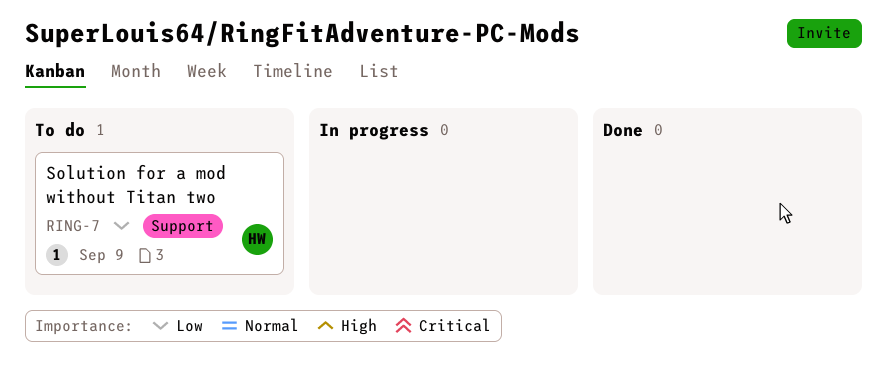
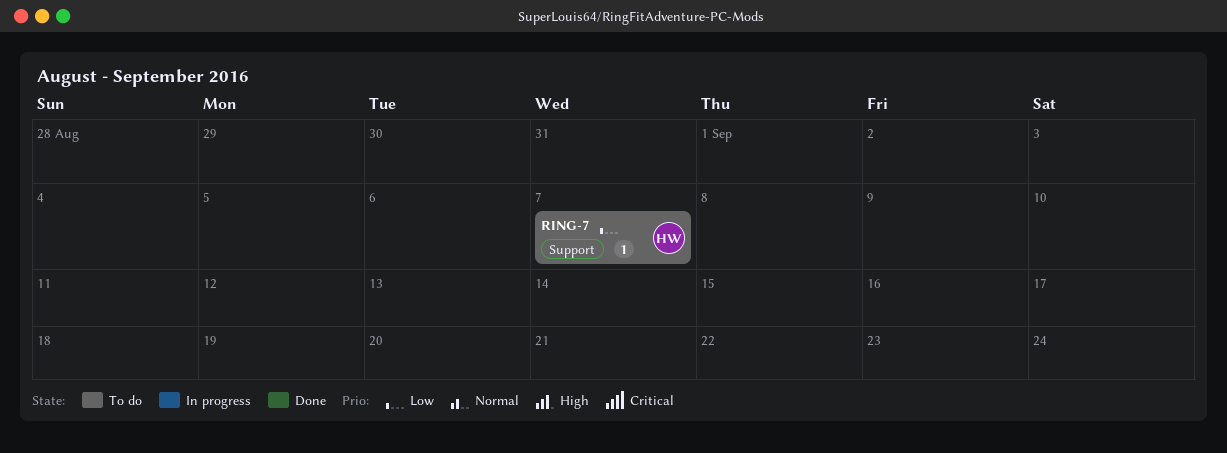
RING-7, due: Sep 9 -> Sep 7

